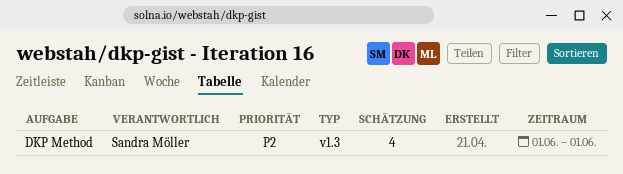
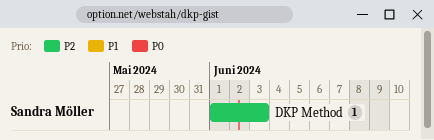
DKP Method, estimate: 4 -> 1
DKP Method, due: Jun 1 -> Jun 3

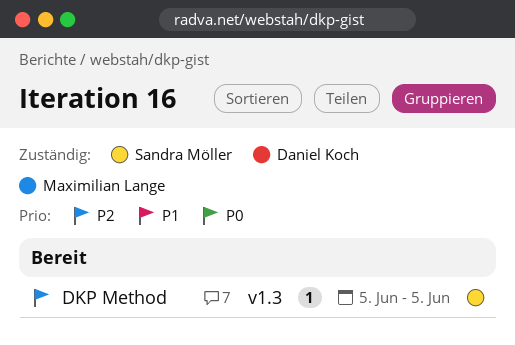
DKP Method, start: Jun 1 -> Jun 5
DKP Method, due: Jun 3 -> Jun 5

